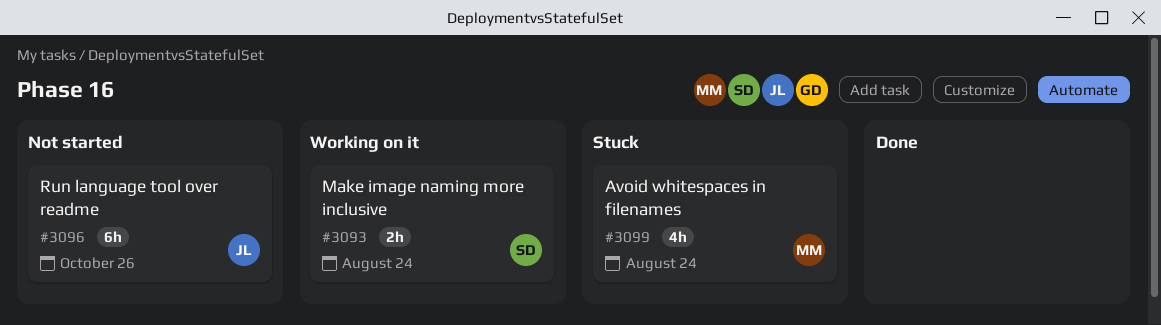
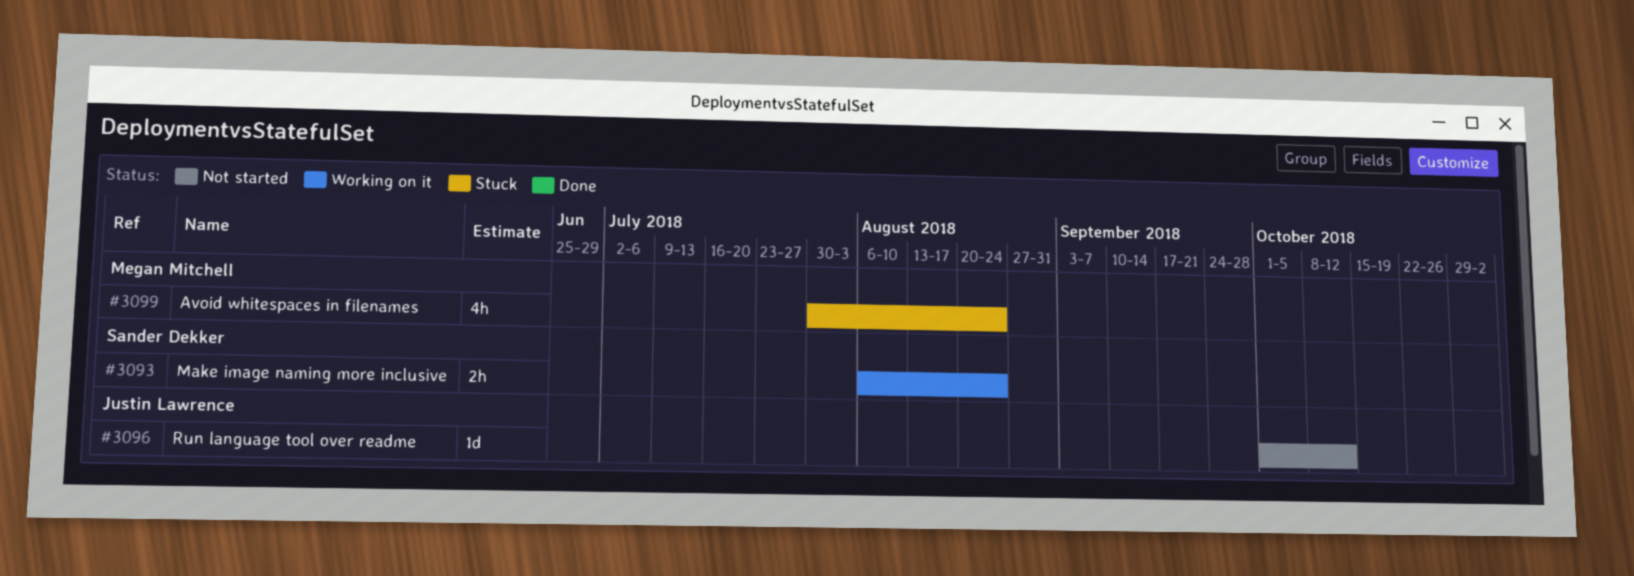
#3096, estimate: 6h -> 1d
#3096, due: Oct 26 -> Oct 12

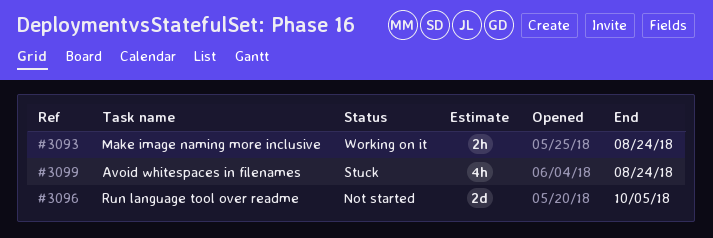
#3096, estimate: 1d -> 2d
#3096, due: Oct 12 -> Oct 5

